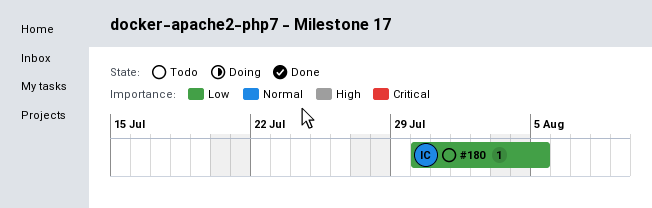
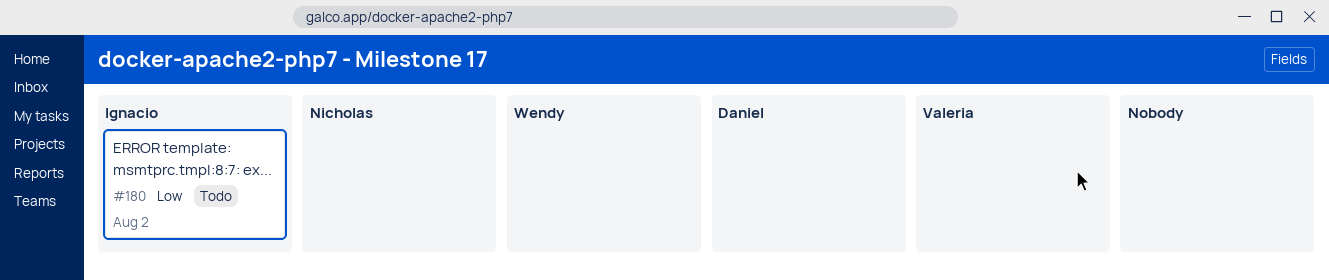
#180, due: Aug 5 -> Aug 2

